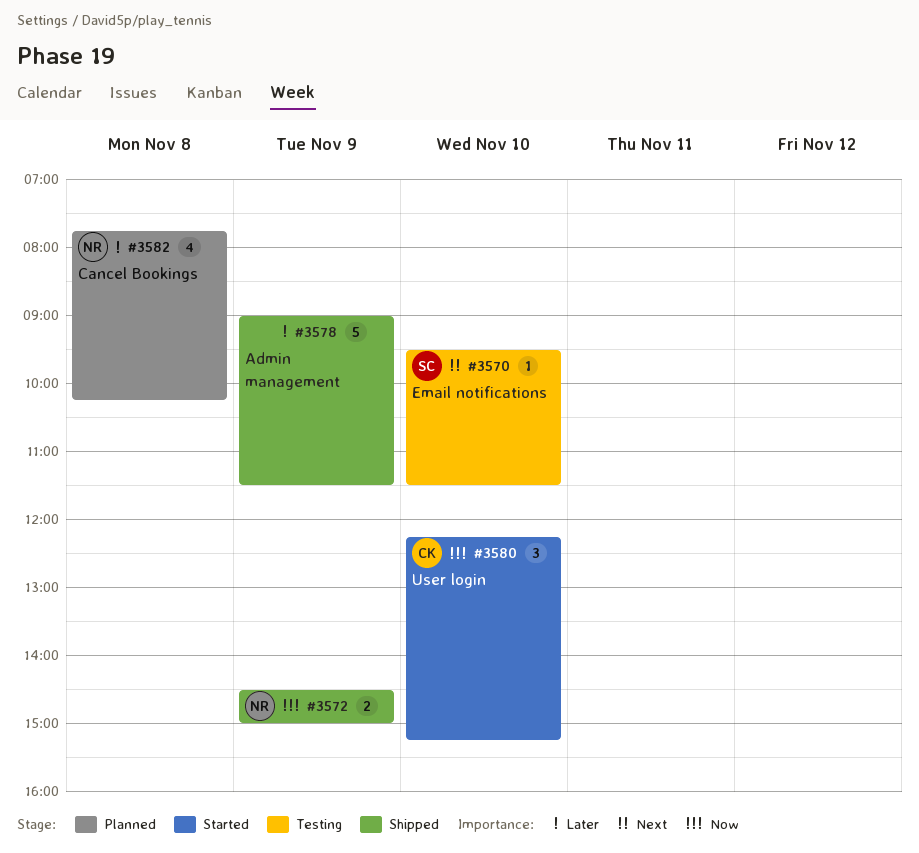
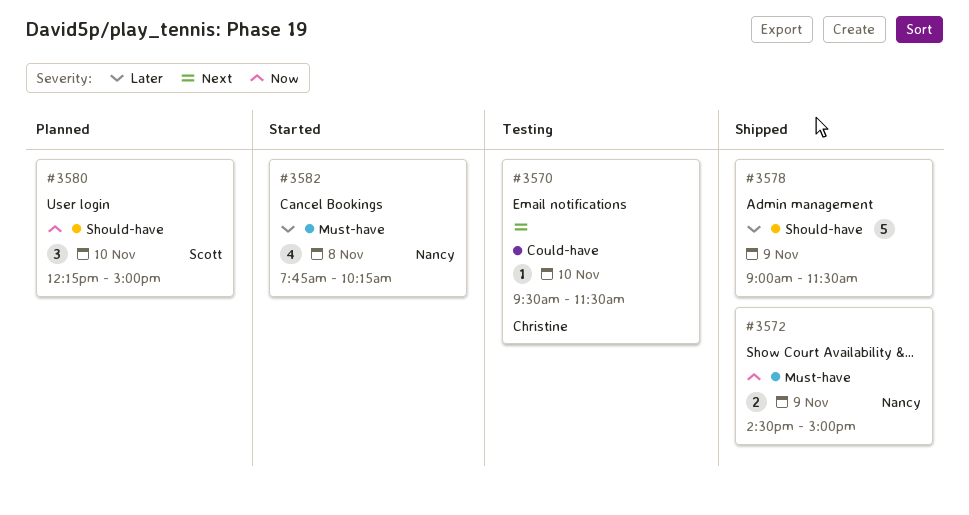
#3570, owner: Scott -> Christine
#3580, status: Started -> Planned
#3580, owner: Christine -> Scott
#3580, ends: 15:15 -> 15:00
#3582, status: Planned -> Started

